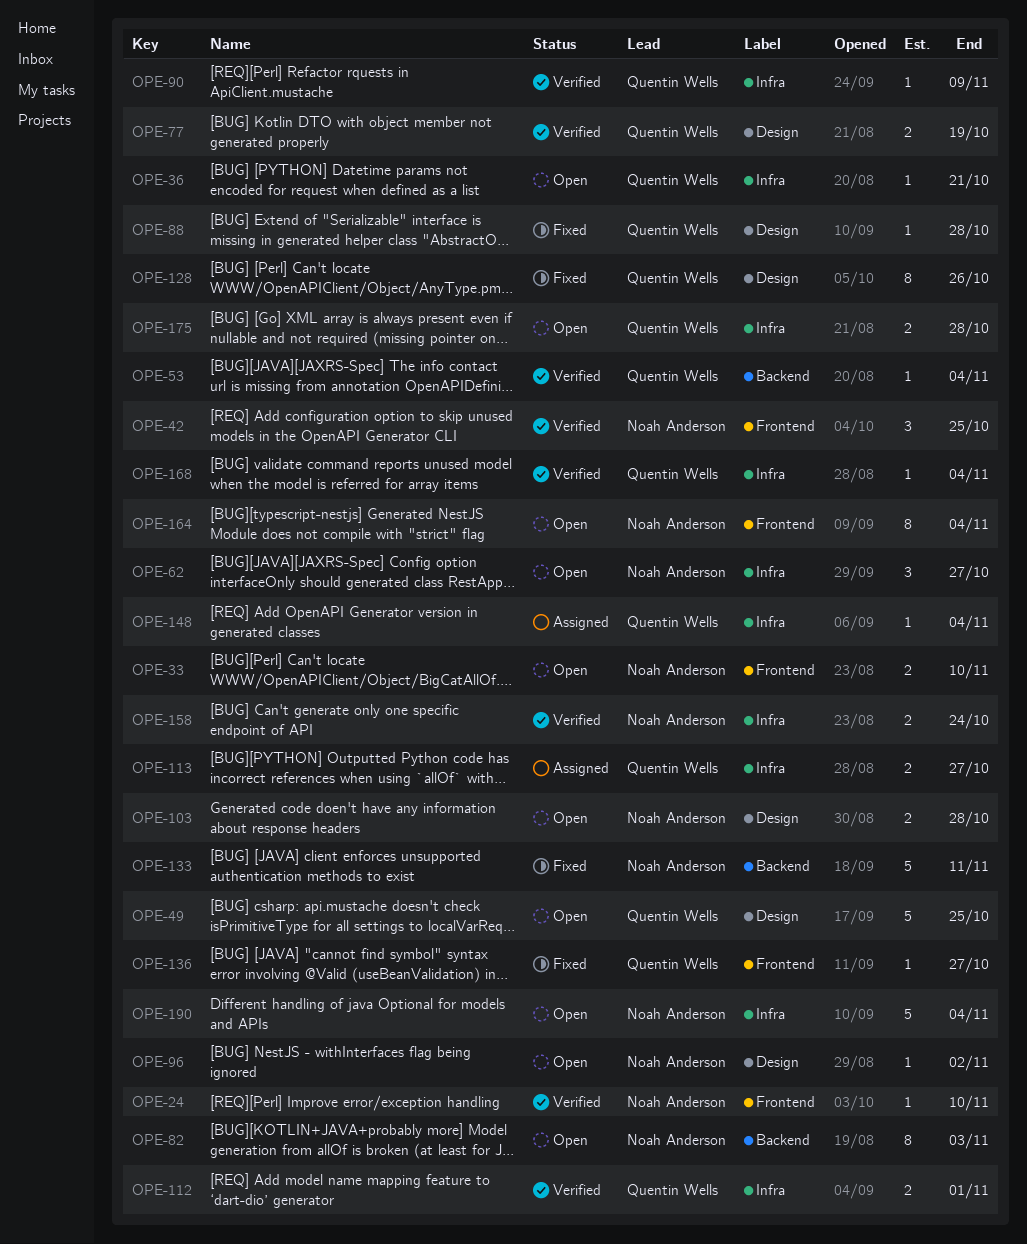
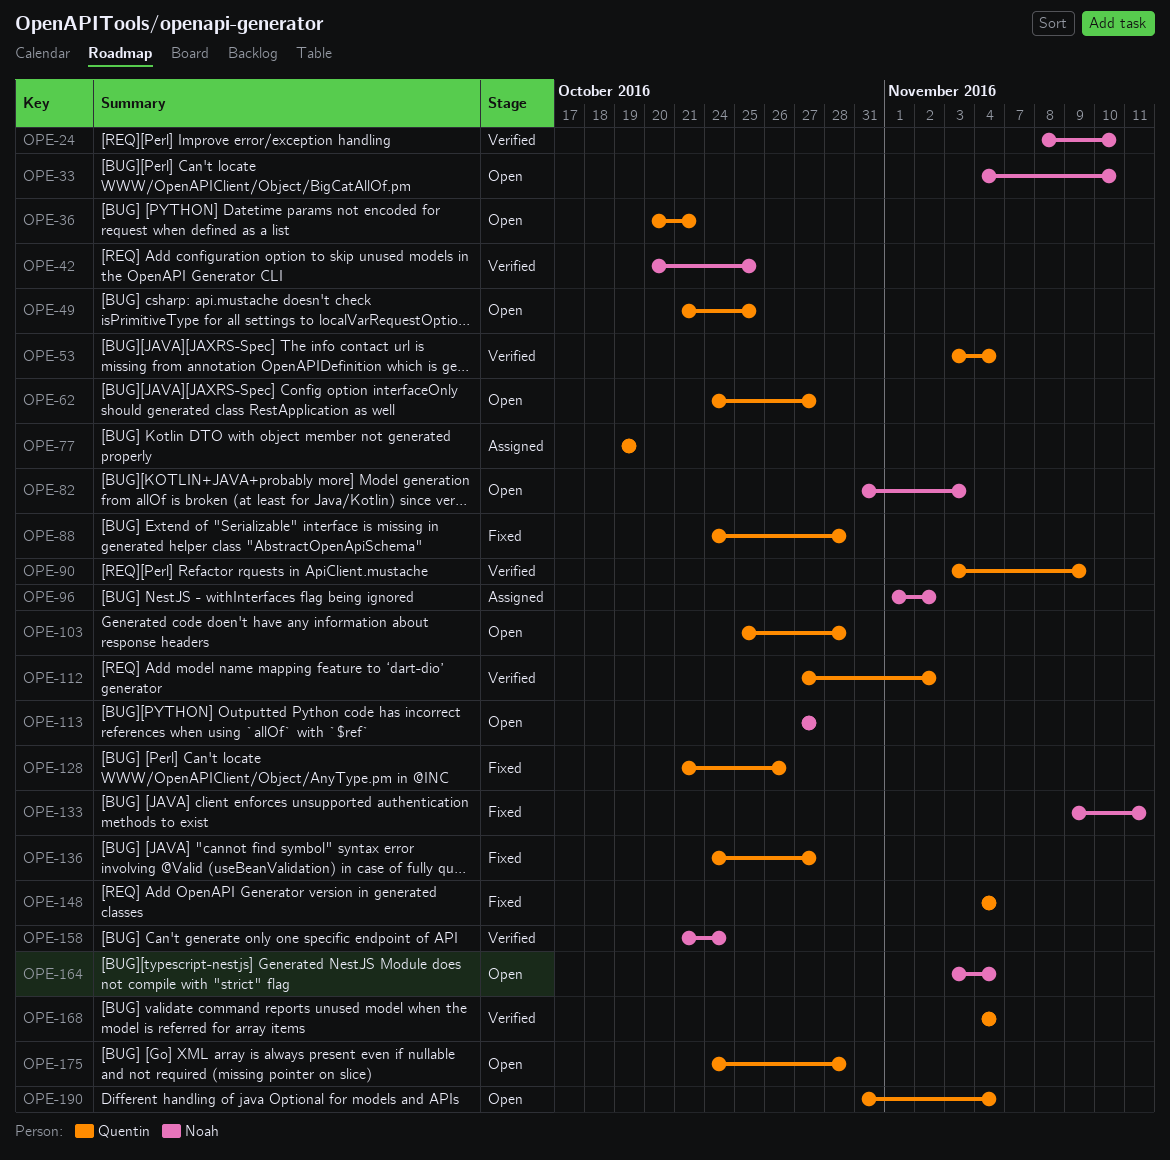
OPE-62, owner: Noah Anderson -> Quentin Wells
OPE-77, status: Verified -> Assigned
OPE-96, status: Open -> Assigned
OPE-103, owner: Noah Anderson -> Quentin Wells
OPE-112, due: Nov 1 -> Nov 2
OPE-113, status: Assigned -> Open
OPE-113, owner: Quentin Wells -> Noah Anderson
OPE-148, status: Assigned -> Fixed
OPE-190, owner: Noah Anderson -> Quentin Wells

